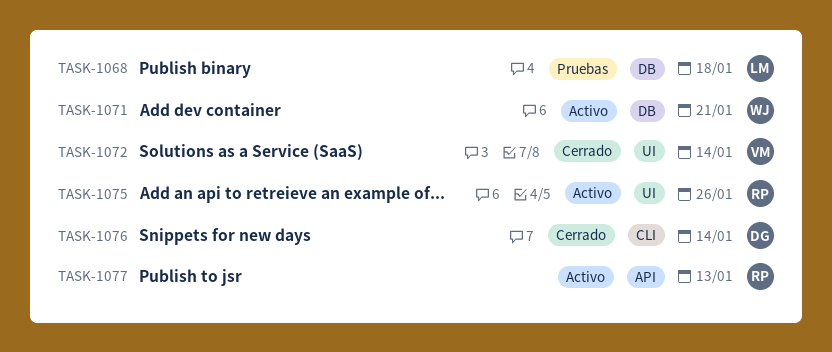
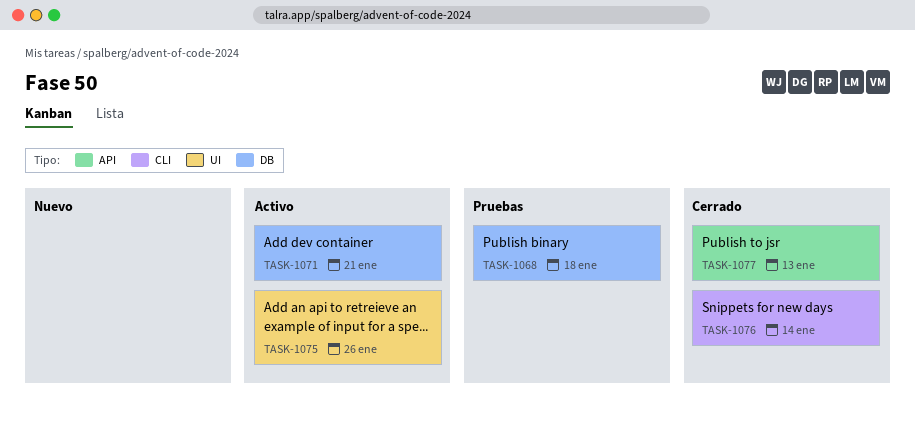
TASK-1072: present -> none
TASK-1077, status: Activo -> Cerrado

